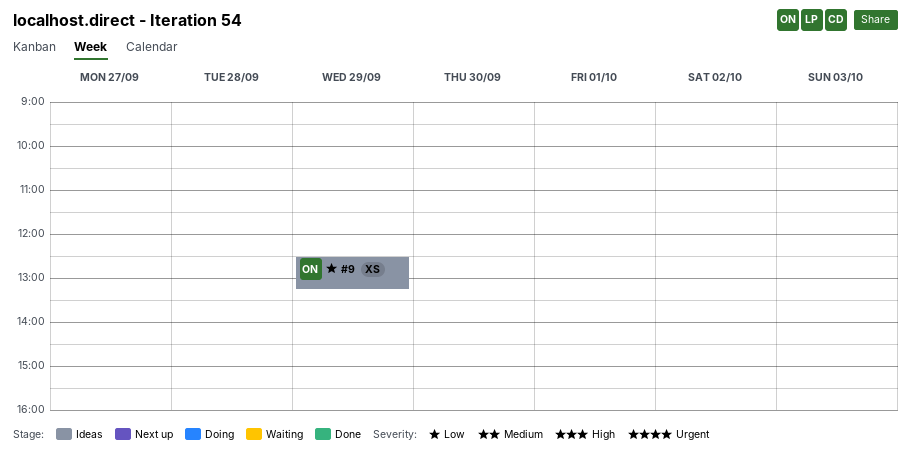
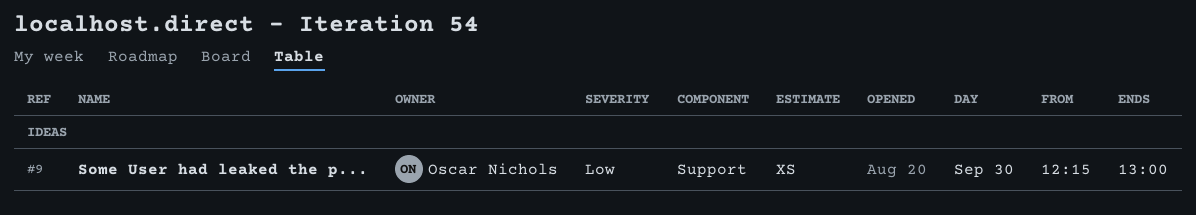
#9, day: Sep 29 -> Sep 30
#9, begins: 12:30 -> 12:15
#9, ends: 13:15 -> 13:00

